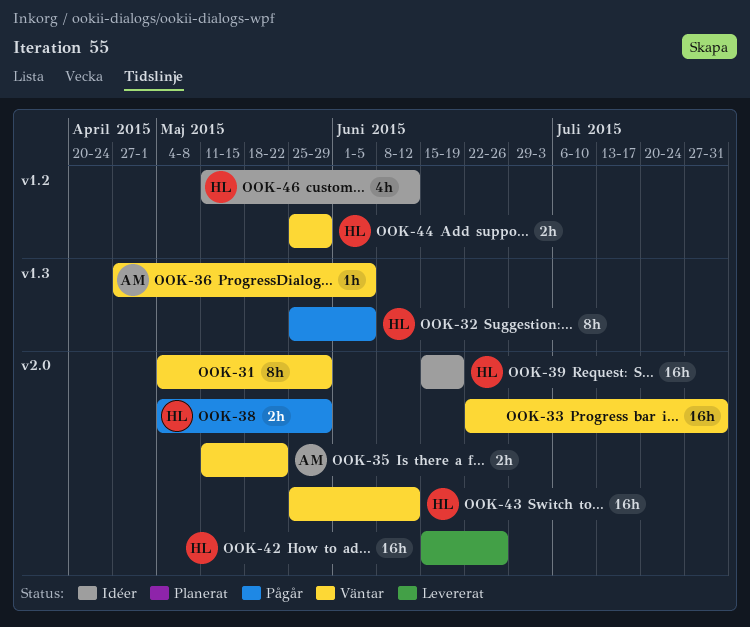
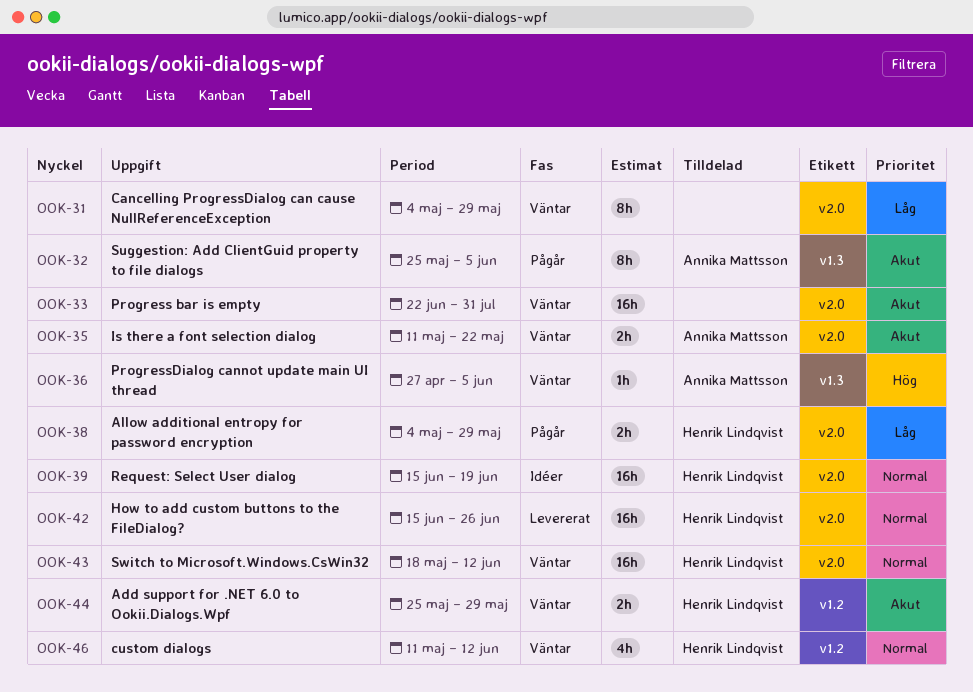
OOK-32, owner: Henrik Lindqvist -> Annika Mattsson
OOK-43, start: May 25 -> May 18
OOK-46, status: Idéer -> Väntar

